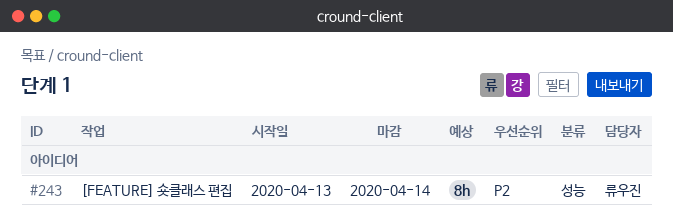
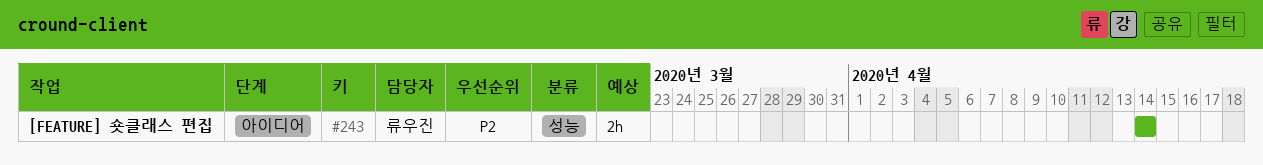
#243, estimate: 8h -> 2h
#243, start: Apr 13 -> Apr 14

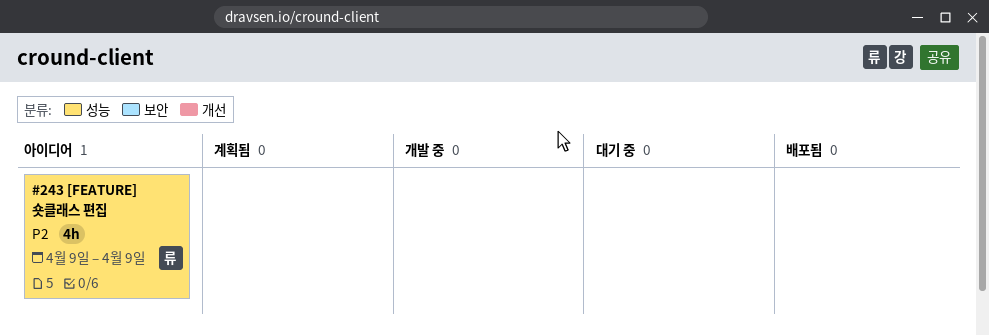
#243, estimate: 2h -> 4h
#243, start: Apr 14 -> Apr 9
#243, due: Apr 14 -> Apr 9

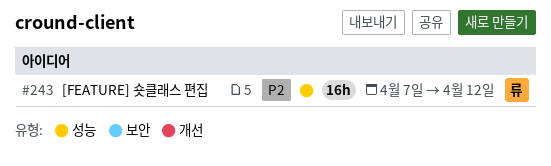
#243, estimate: 4h -> 16h
#243, start: Apr 9 -> Apr 7
#243, due: Apr 9 -> Apr 12

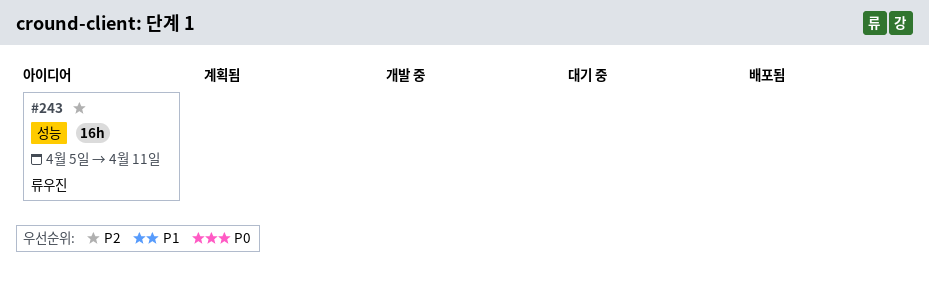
#243, start: Apr 7 -> Apr 5
#243, due: Apr 12 -> Apr 11

